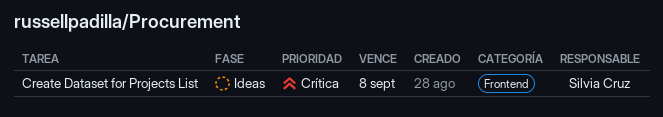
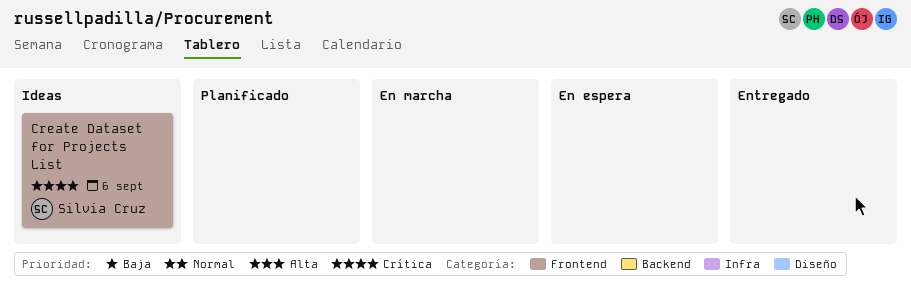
Create Dataset for Projects List, due: Sep 8 -> Sep 6

